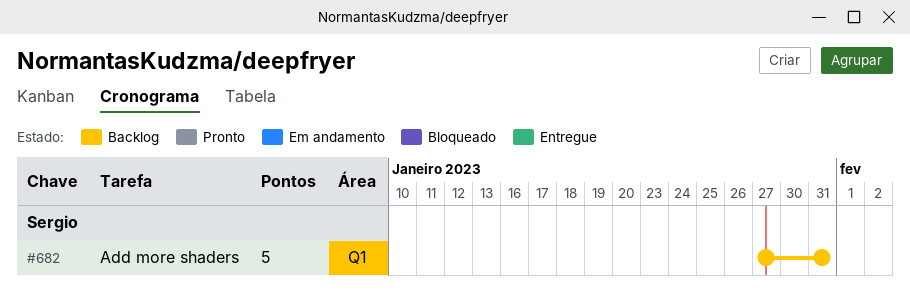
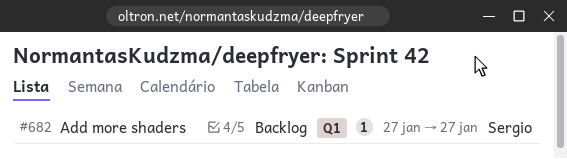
#682, estimate: 5 -> 1
#682, due: Jan 31 -> Jan 27

